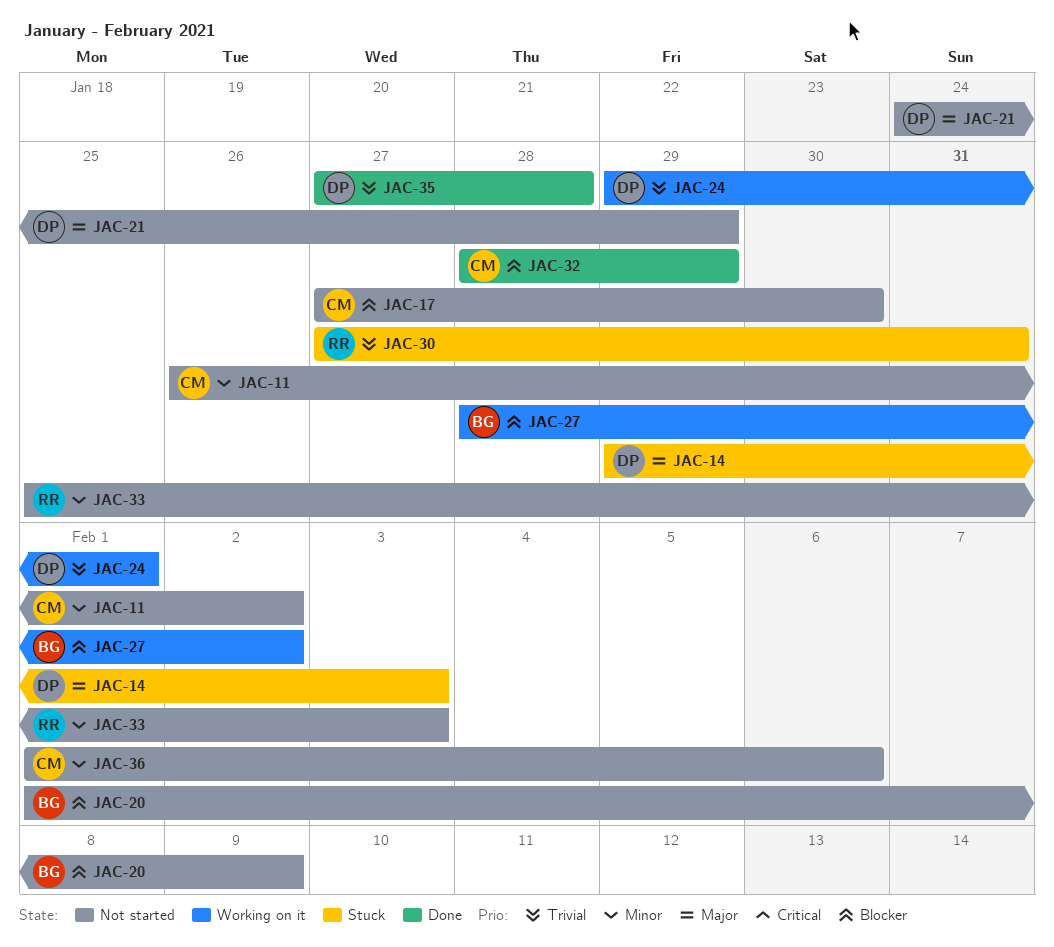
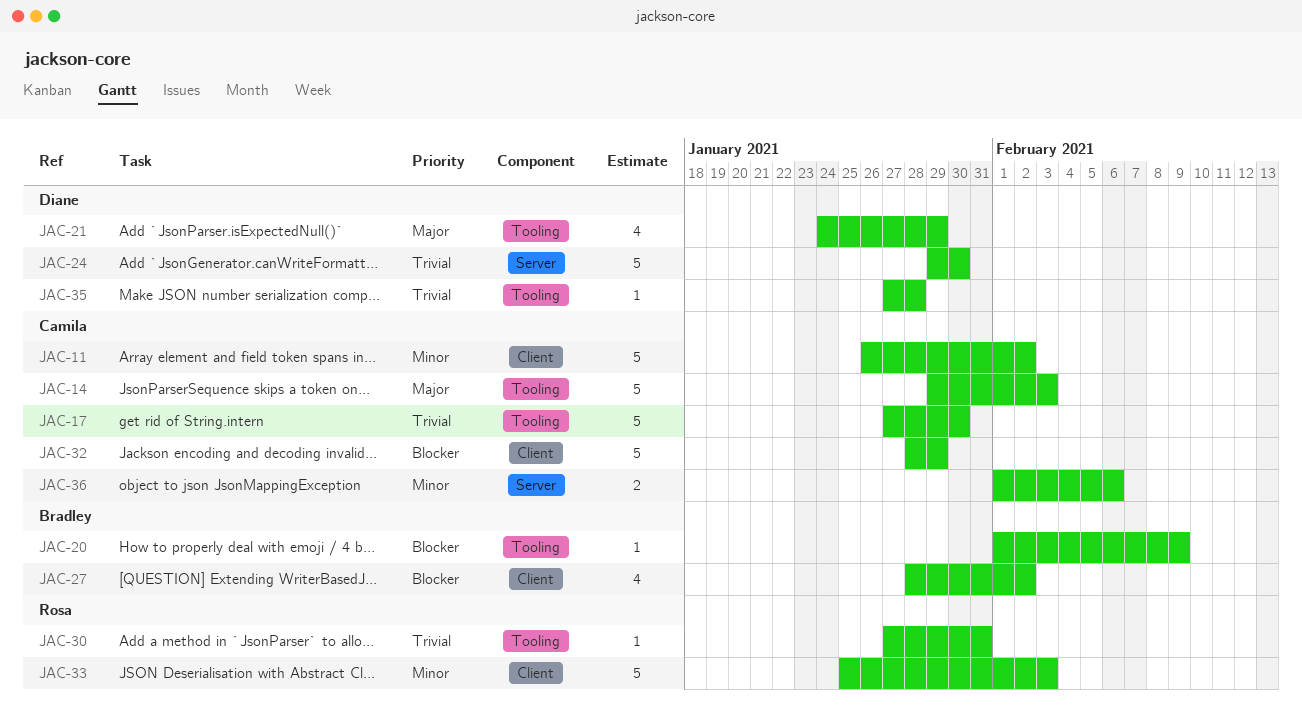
JAC-14, owner: Diane -> Camila
JAC-17, priority: Blocker -> Trivial
JAC-24, due: Feb 1 -> Jan 30

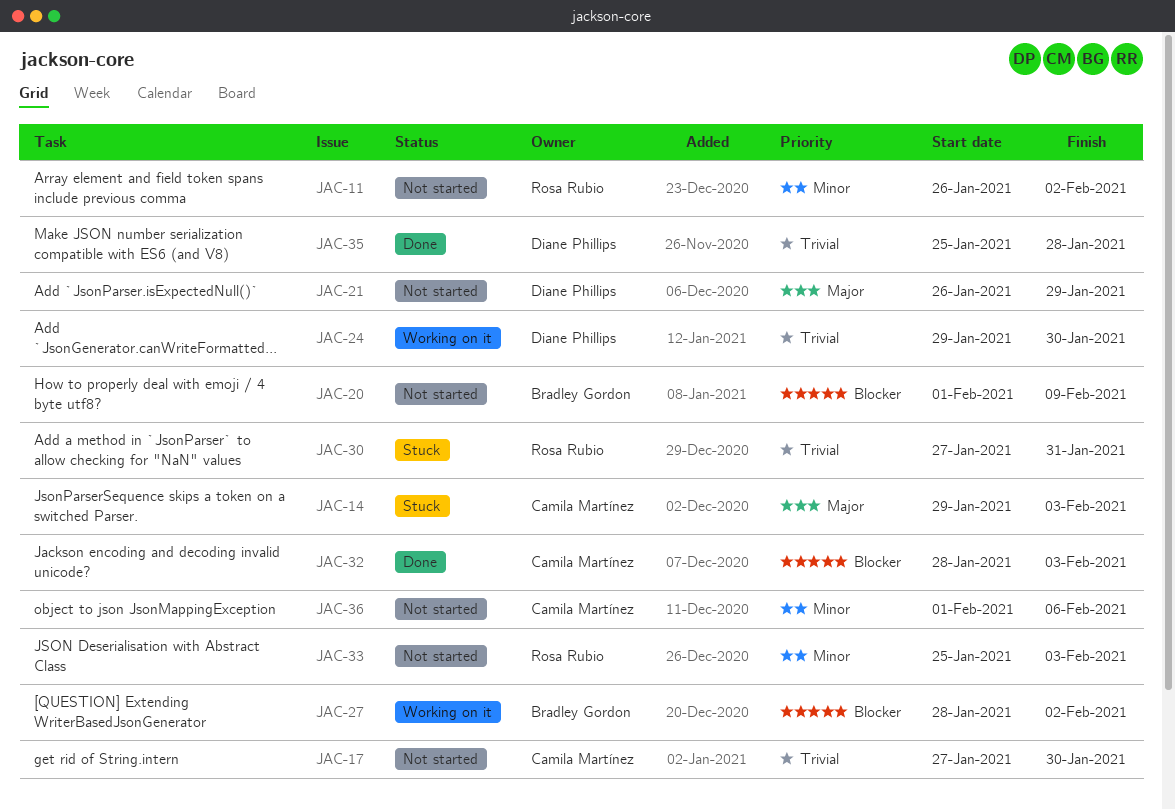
JAC-11, owner: Camila Martínez -> Rosa Rubio
JAC-21, start: Jan 24 -> Jan 26
JAC-32, due: Jan 29 -> Feb 3
JAC-35, start: Jan 27 -> Jan 25

